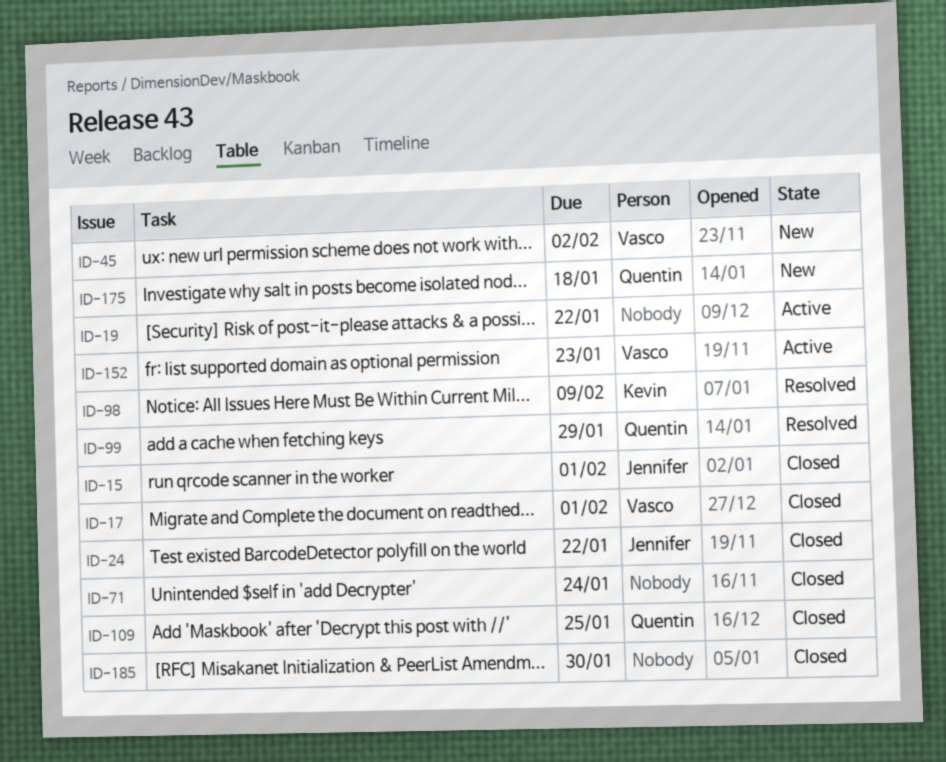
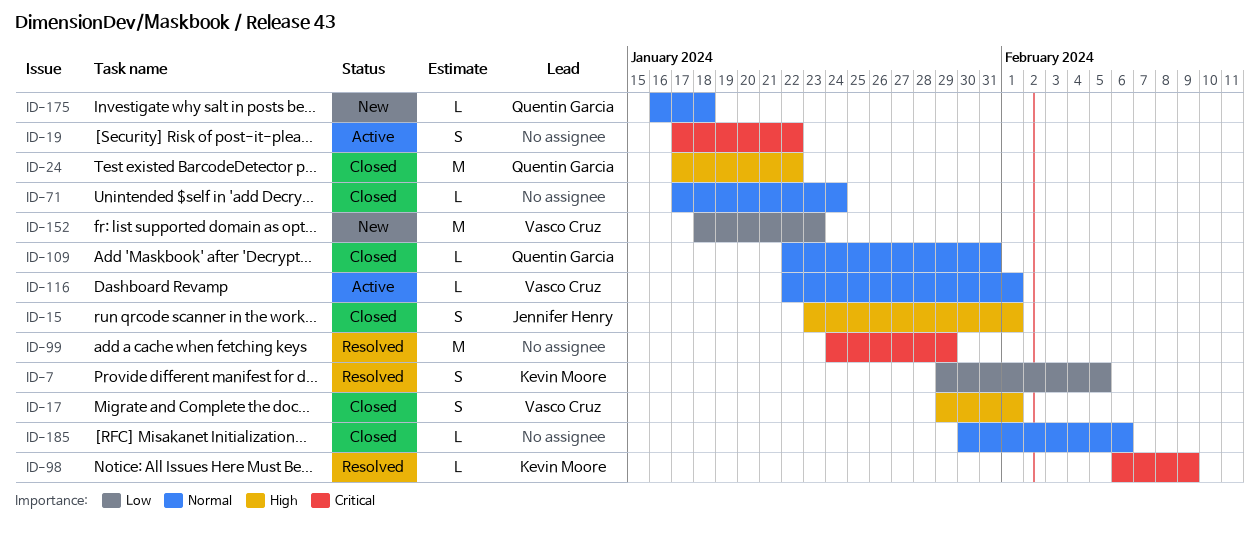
ID-7: none -> present
ID-24, owner: Jennifer Henry -> Quentin Garcia
ID-45: present -> none
ID-99, owner: Quentin Garcia -> none
ID-109, due: Jan 25 -> Jan 31
ID-116: none -> present
ID-152, status: Active -> New
ID-185, due: Jan 30 -> Feb 6

